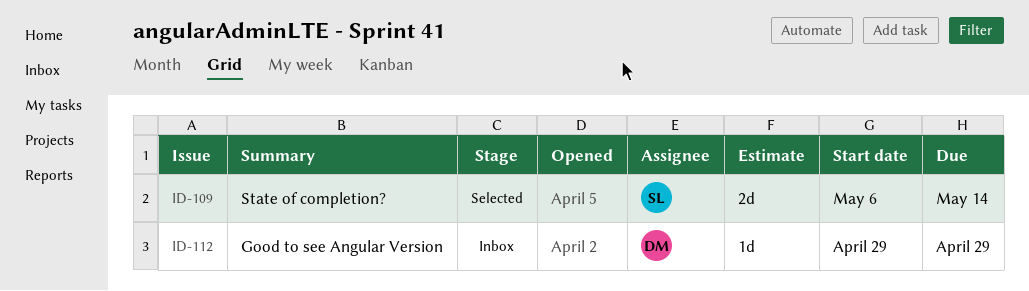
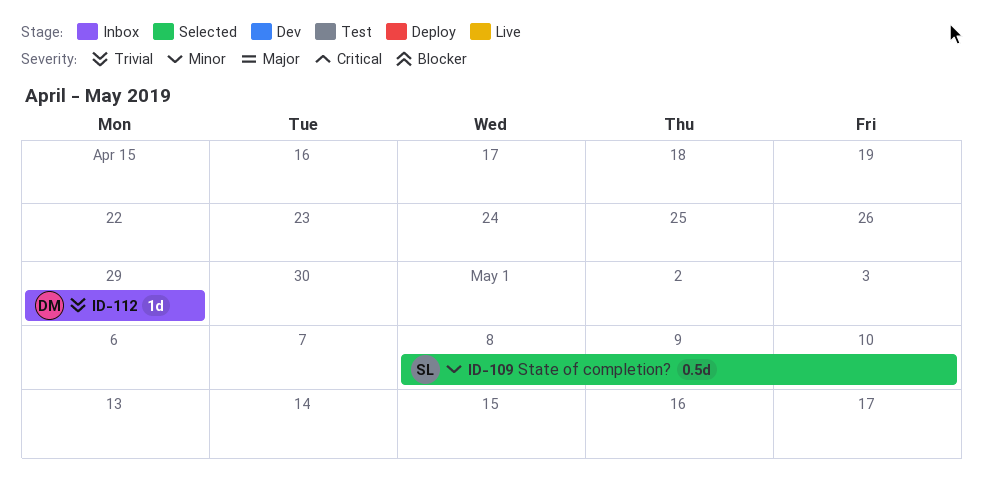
ID-109, estimate: 2d -> 0.5d
ID-109, start: May 6 -> May 8
ID-109, due: May 14 -> May 10

